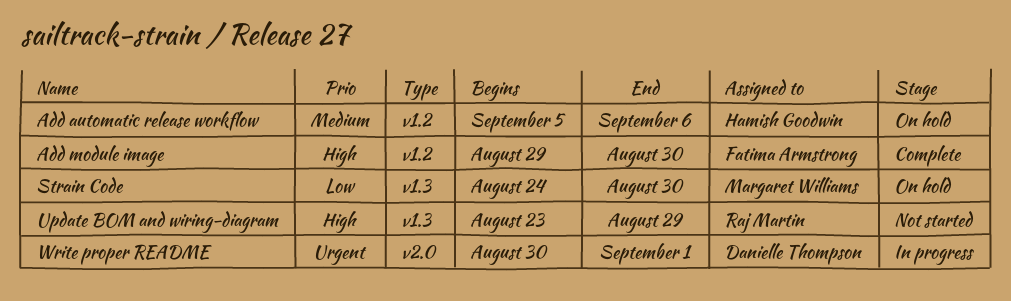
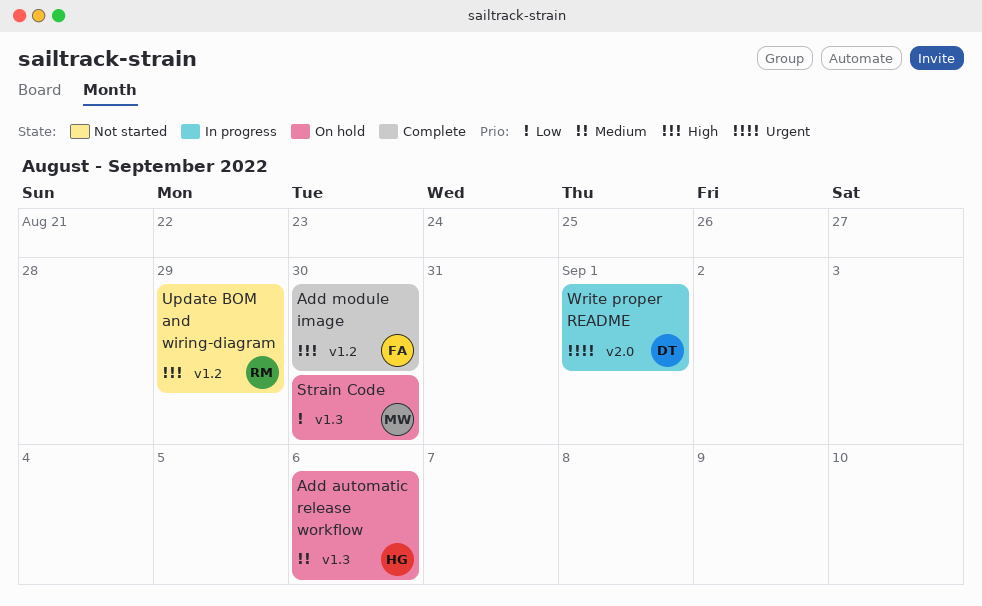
Add automatic release workflow, label: v1.2 -> v1.3
Update BOM and wiring-diagram, label: v1.3 -> v1.2

